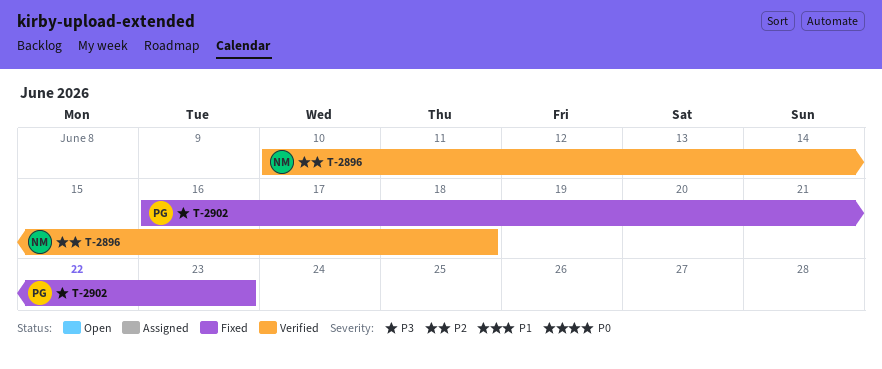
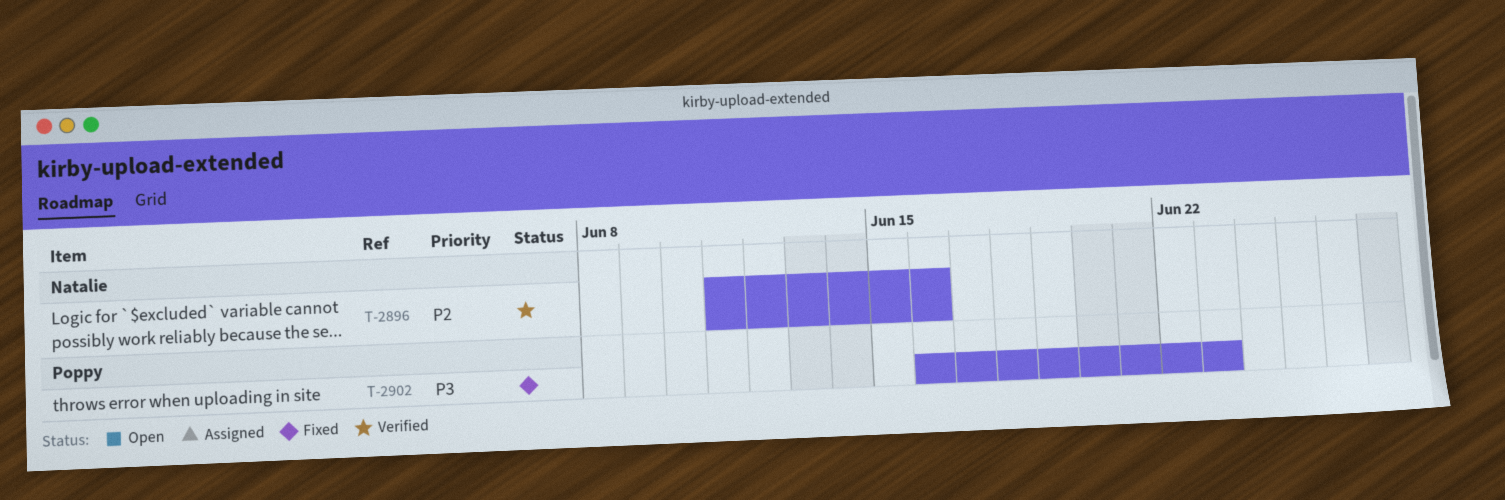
T-2896, start: Jun 10 -> Jun 11
T-2896, due: Jun 18 -> Jun 16

